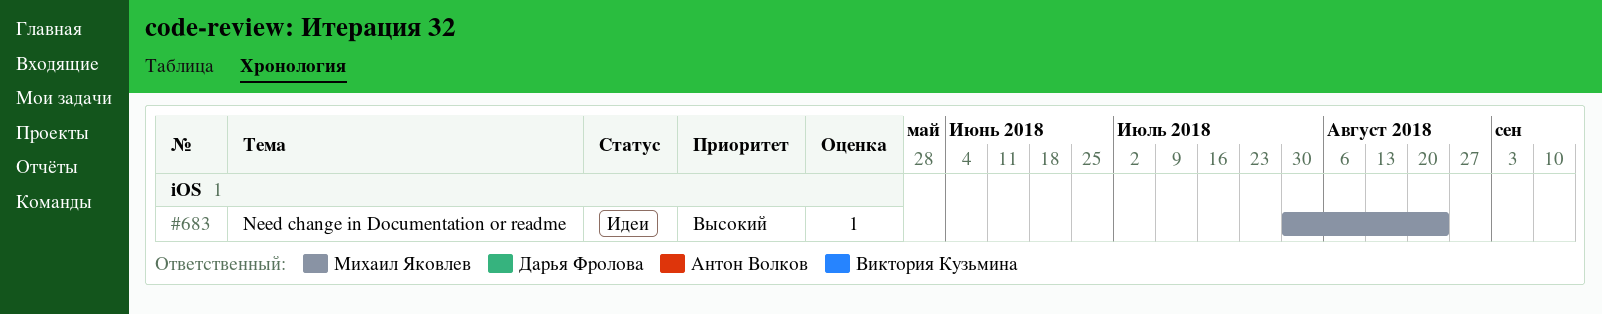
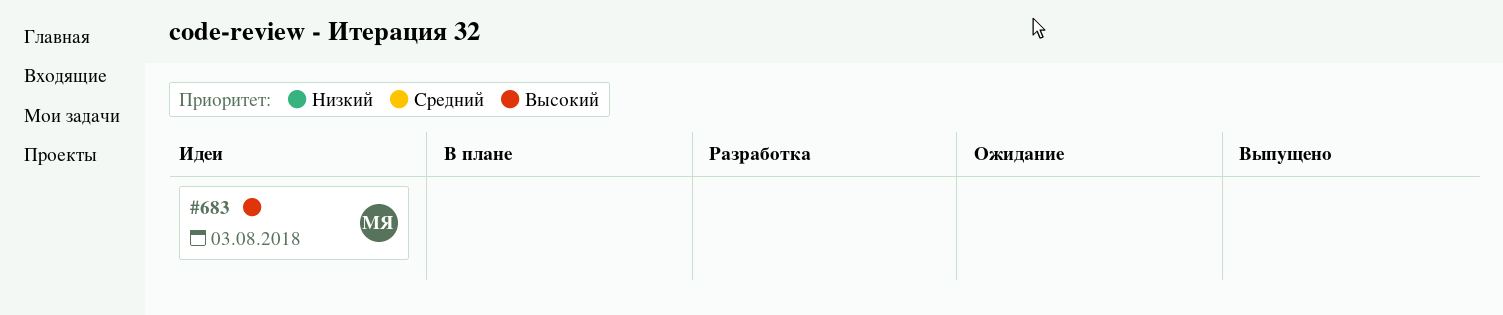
#683, due: Aug 24 -> Aug 3

